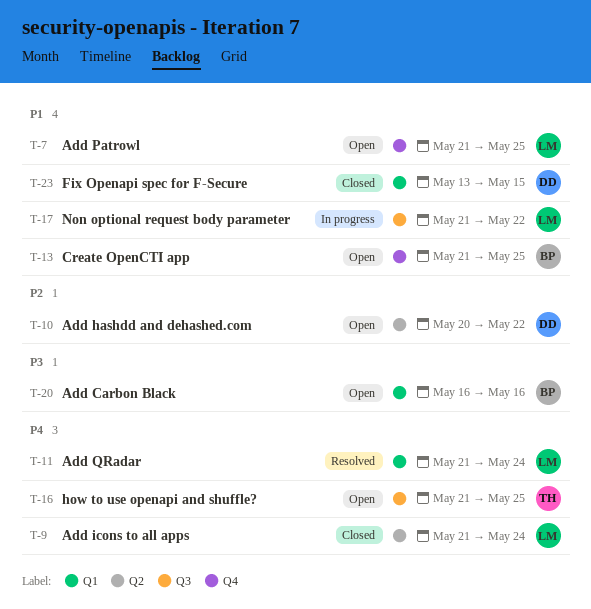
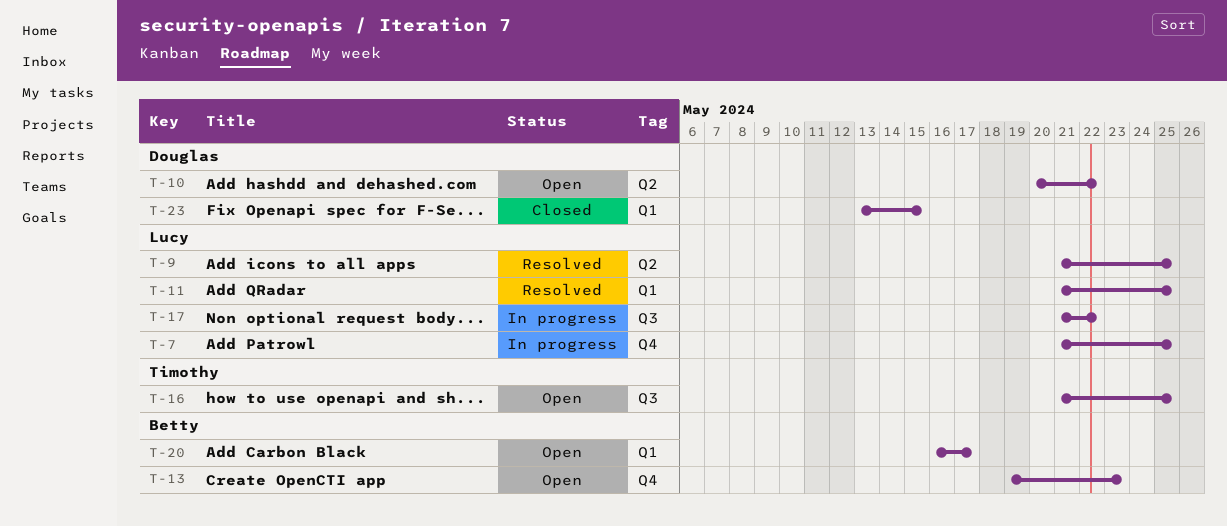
T-7, status: Open -> In progress
T-9, status: Closed -> Resolved
T-9, due: May 24 -> May 25
T-11, due: May 24 -> May 25
T-13, start: May 21 -> May 19
T-13, due: May 25 -> May 23
T-20, due: May 16 -> May 17

